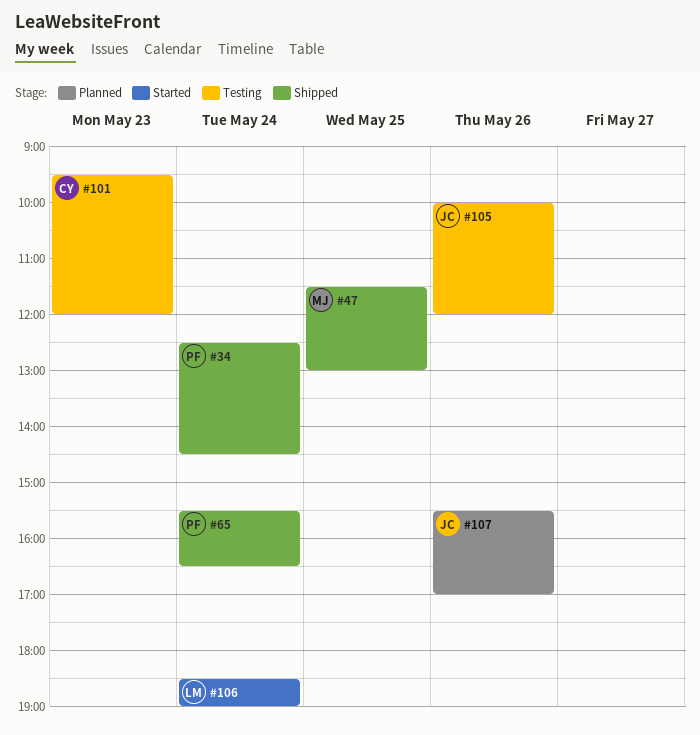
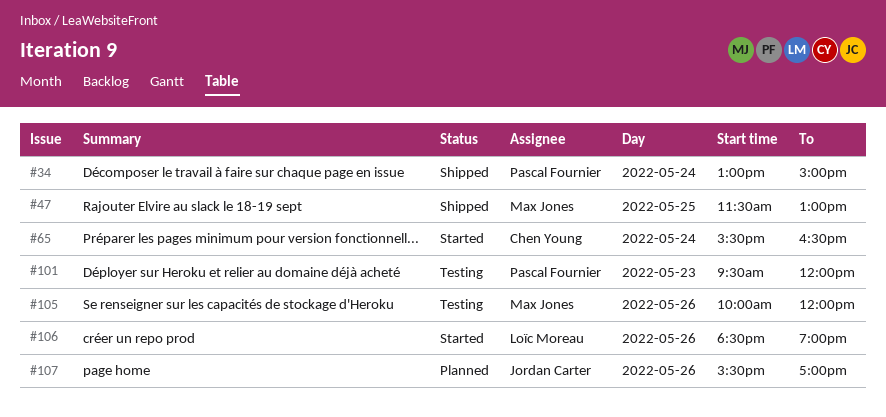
#34, begins: 12:30 -> 13:00
#34, ends: 14:30 -> 15:00
#65, status: Shipped -> Started
#65, owner: Pascal Fournier -> Chen Young
#101, owner: Chen Young -> Pascal Fournier
#105, owner: Jordan Carter -> Max Jones
#106, day: May 24 -> May 26

